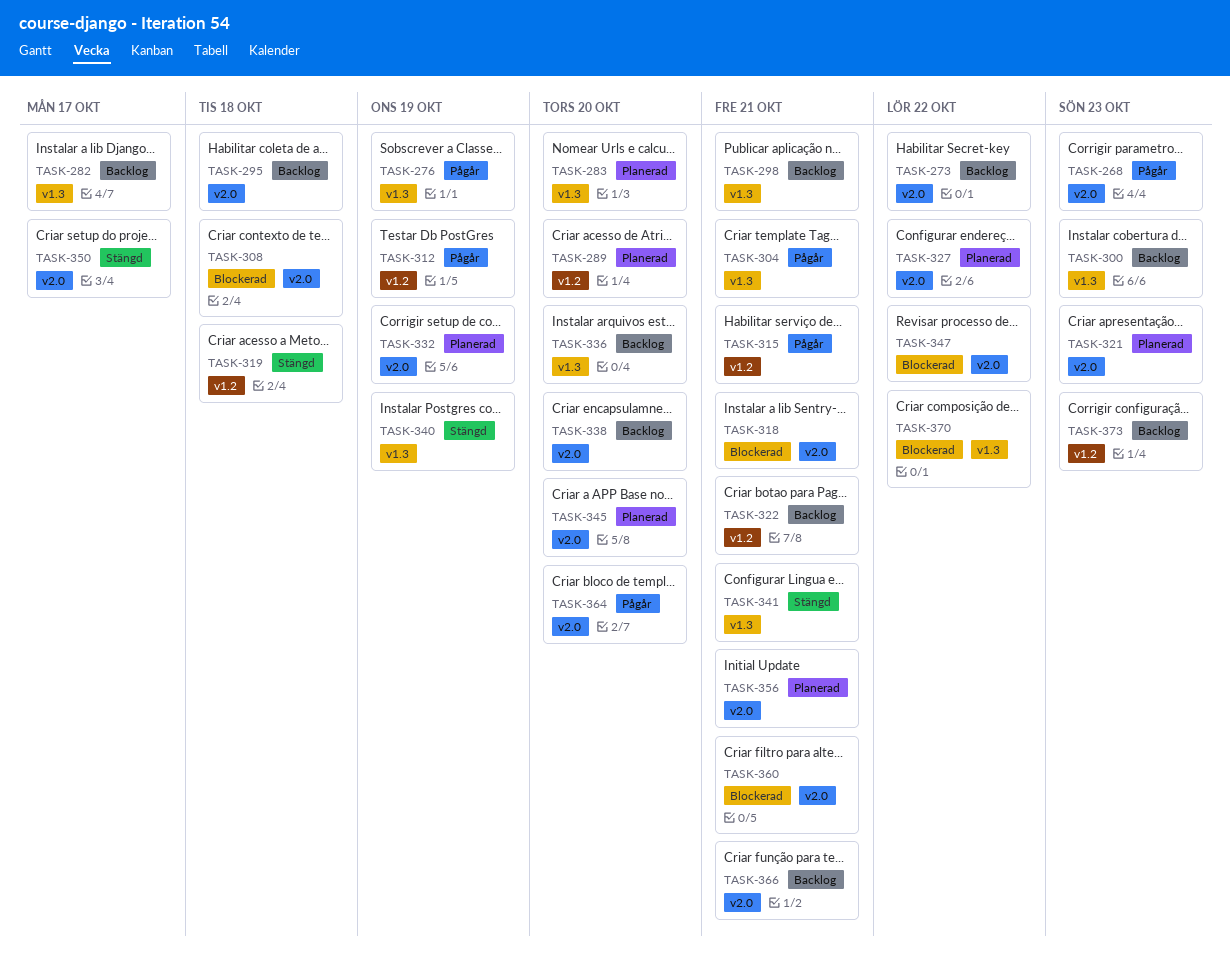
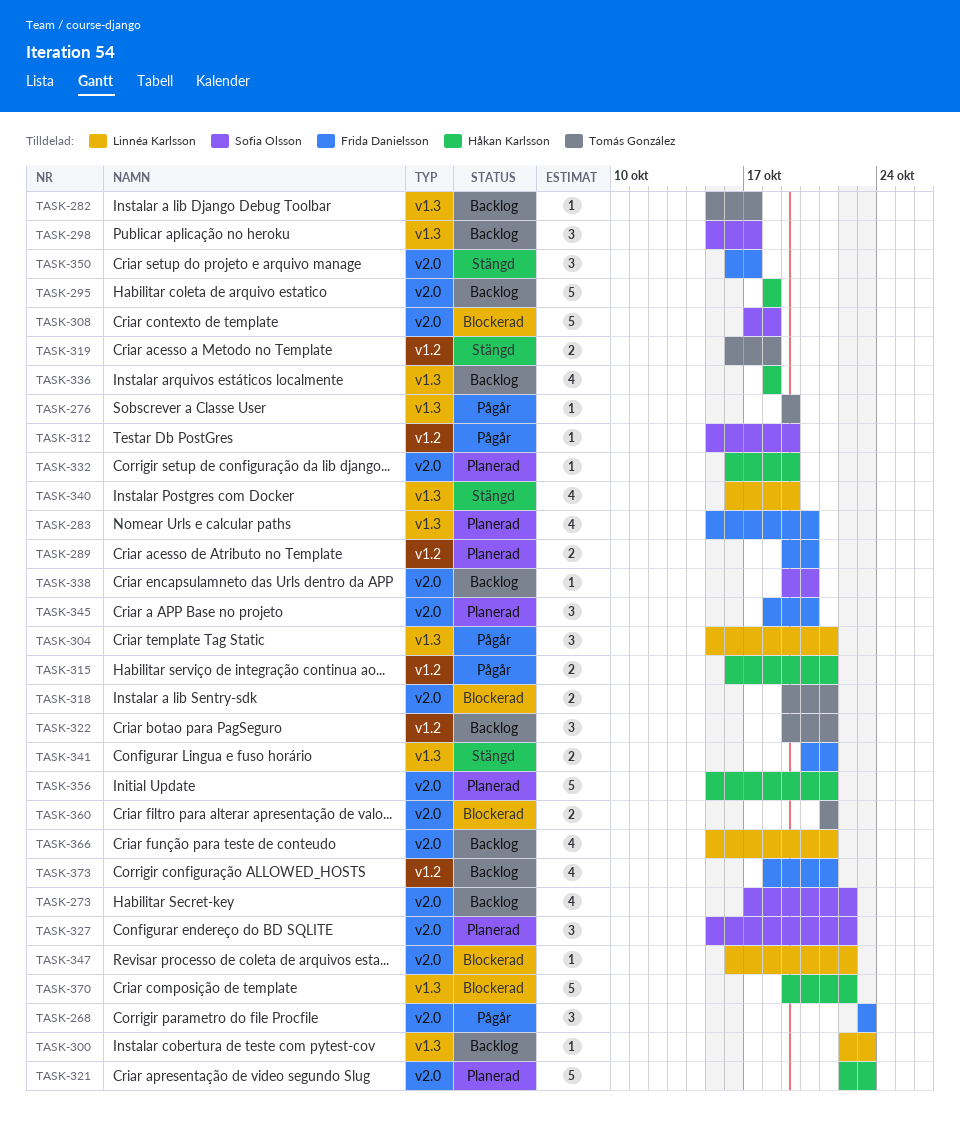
TASK-298, due: Oct 21 -> Oct 17
TASK-336, due: Oct 20 -> Oct 18
TASK-364: present -> none
TASK-373, due: Oct 23 -> Oct 21

